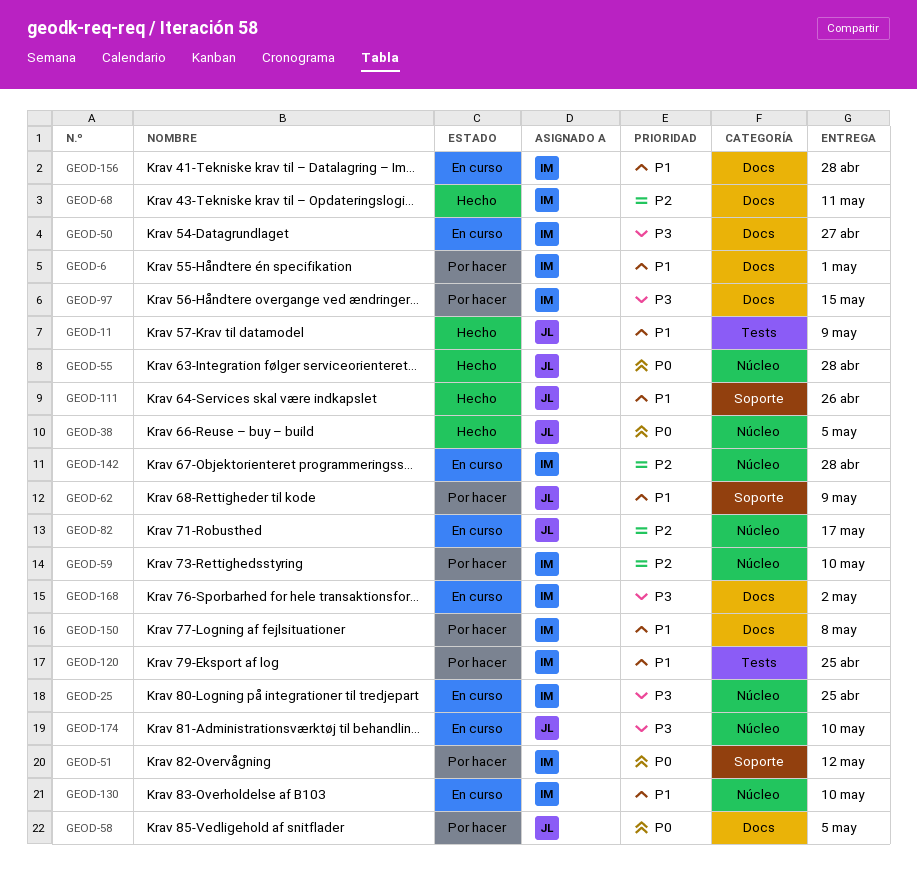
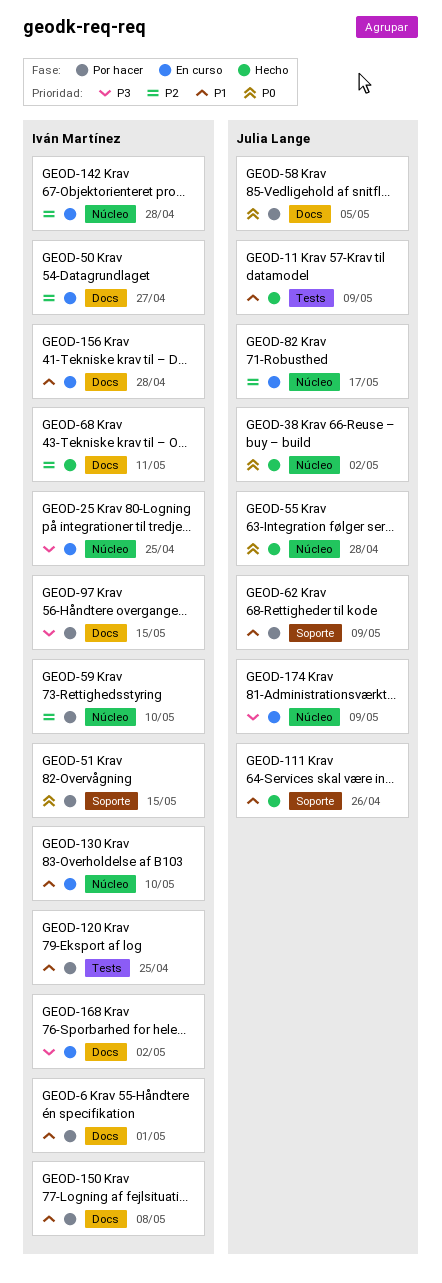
GEOD-38, due: May 5 -> May 2
GEOD-50, priority: P3 -> P2
GEOD-51, due: May 12 -> May 15
GEOD-174, due: May 10 -> May 9

